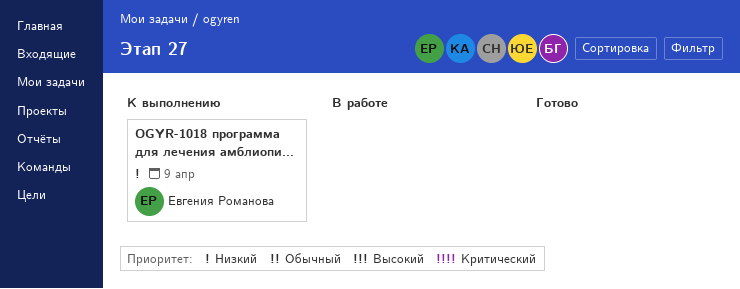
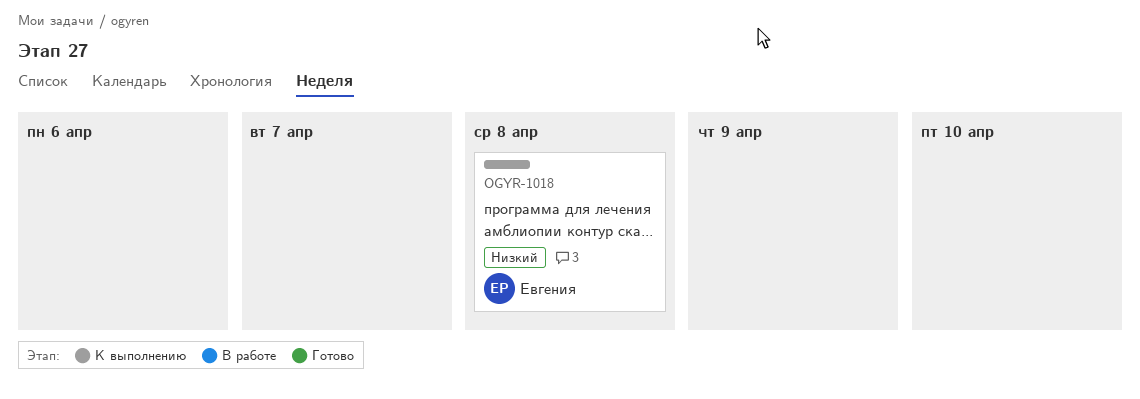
OGYR-1018, due: Apr 9 -> Apr 8

